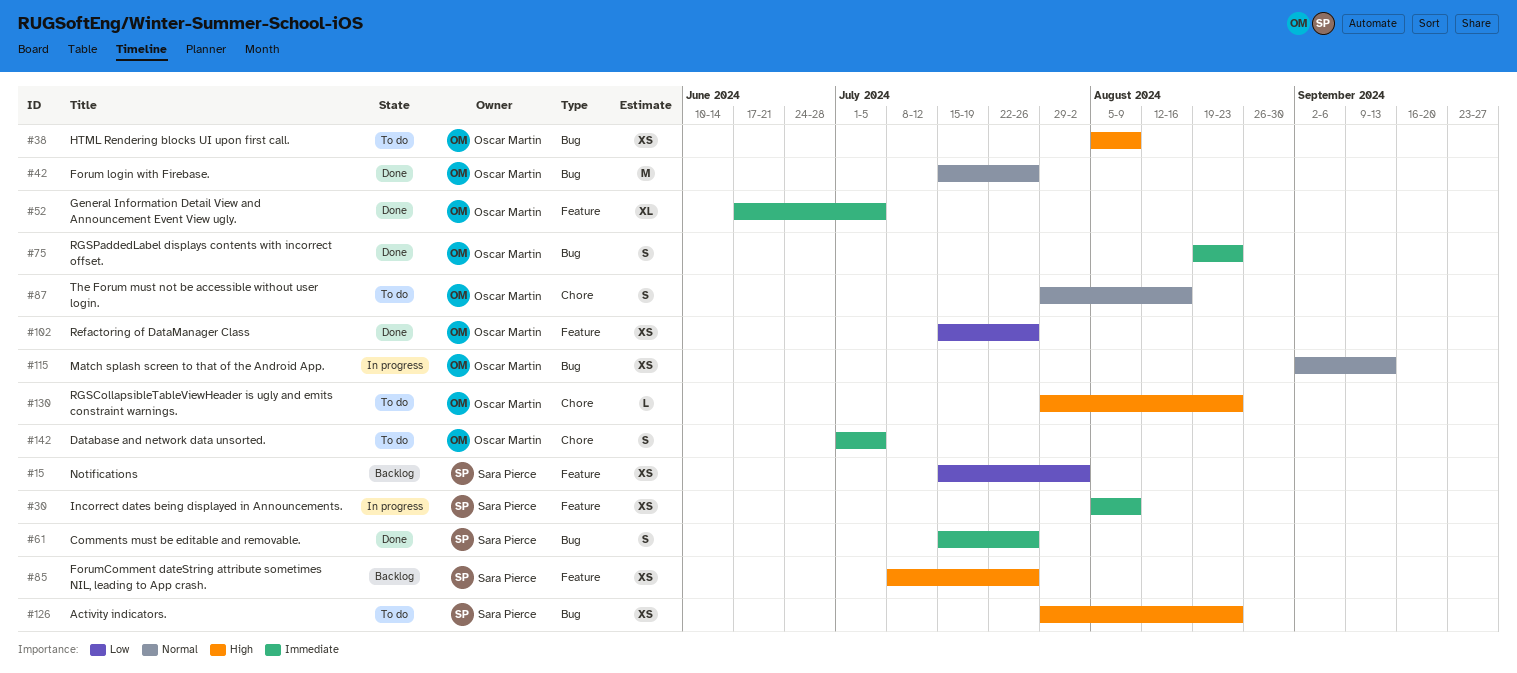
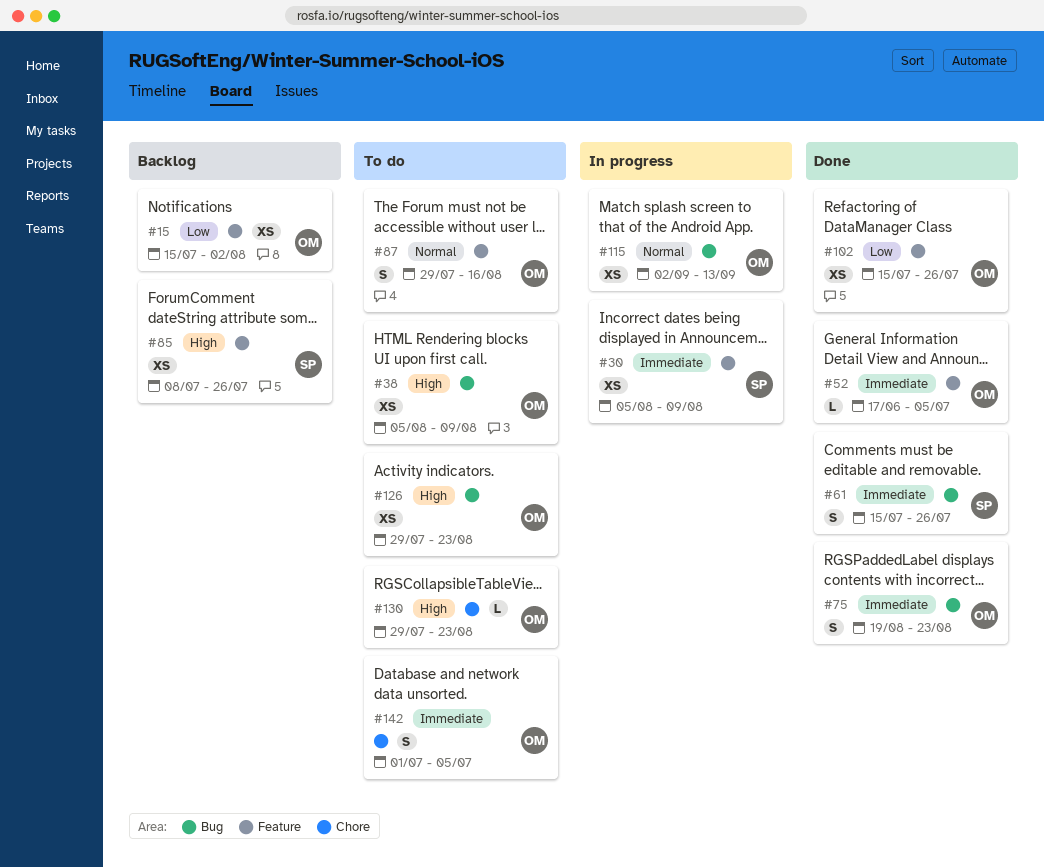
#15, owner: Sara Pierce -> Oscar Martin
#42: present -> none
#52, estimate: XL -> L
#87, label: Chore -> Feature
#126, owner: Sara Pierce -> Oscar Martin

